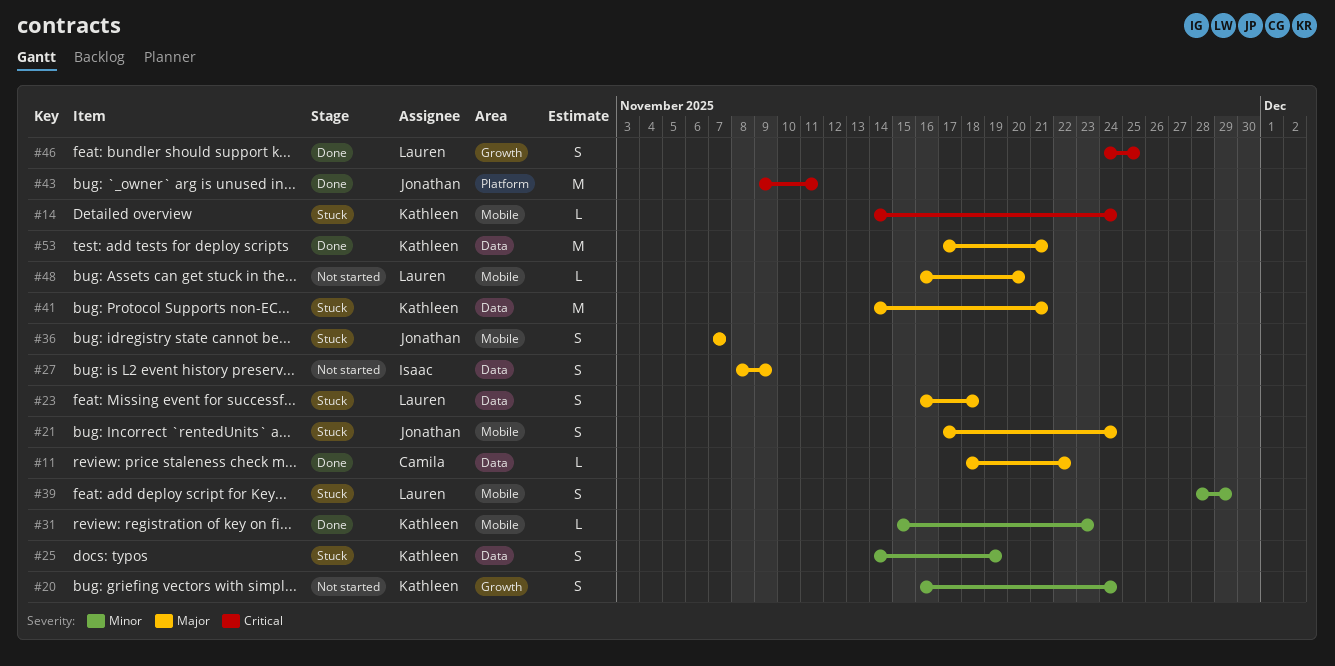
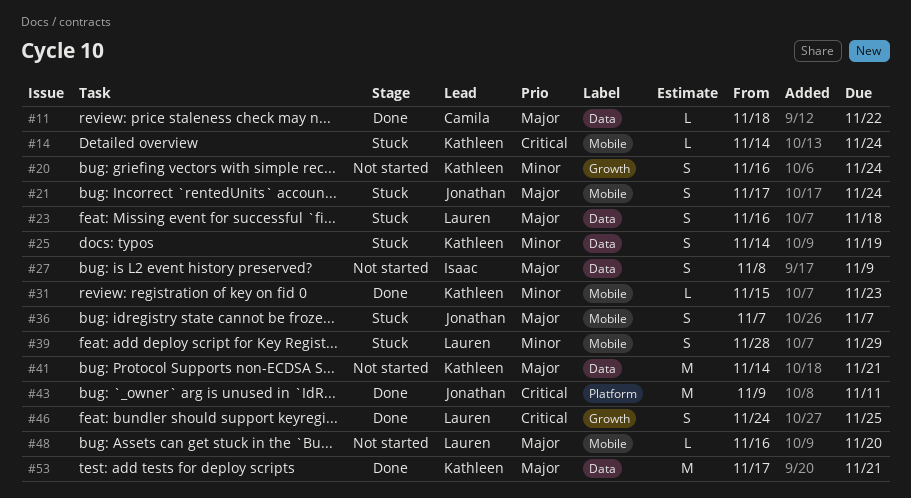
#41, status: Stuck -> Not started

